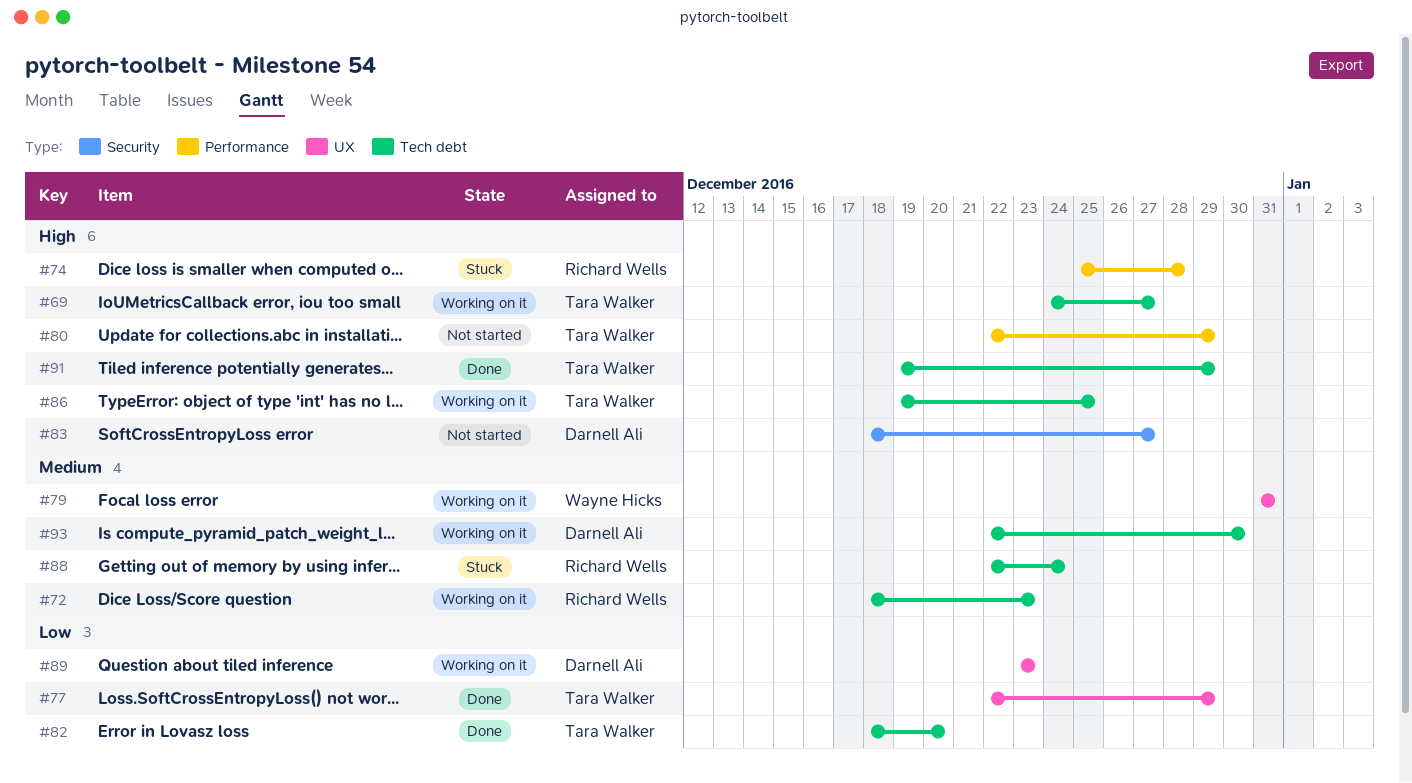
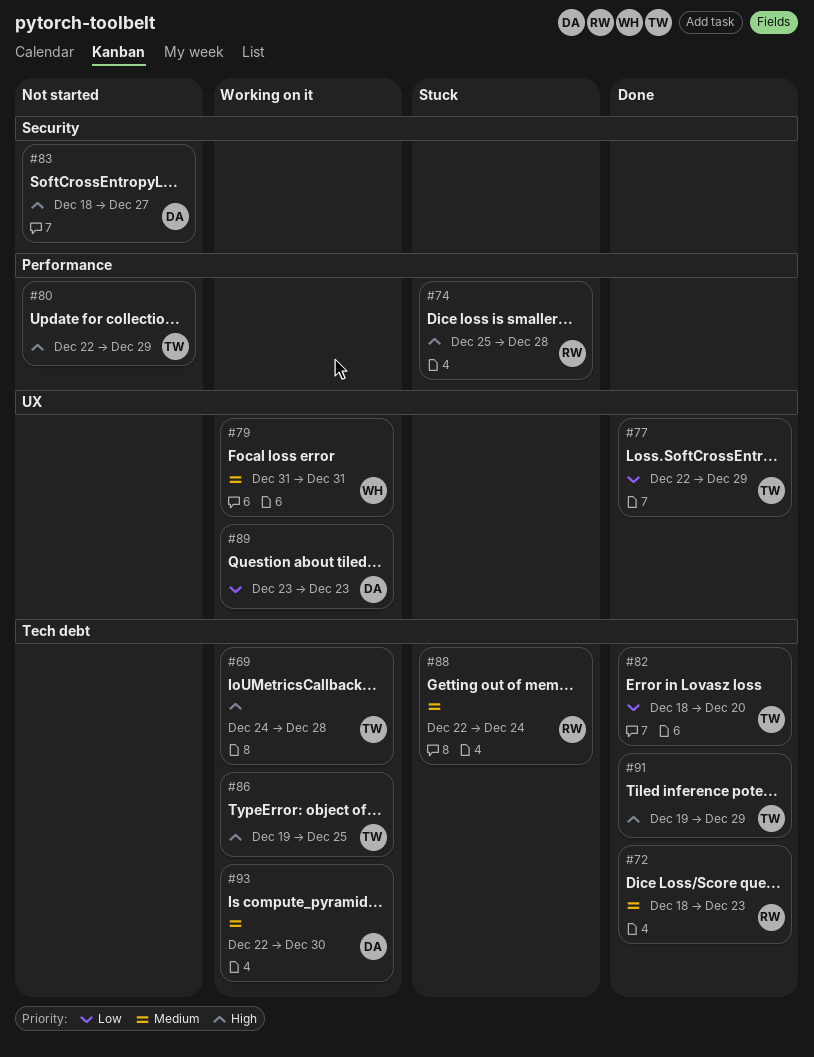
#69, due: Dec 27 -> Dec 28
#72, status: Working on it -> Done

